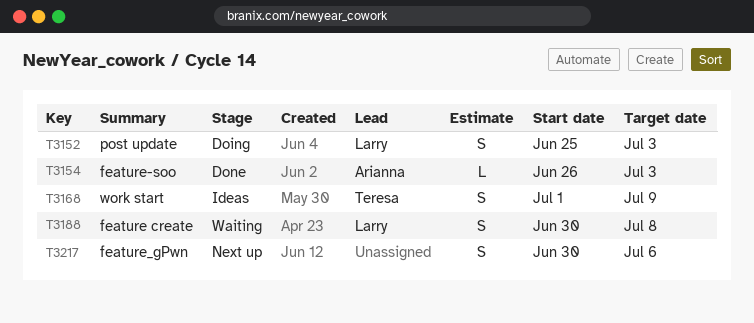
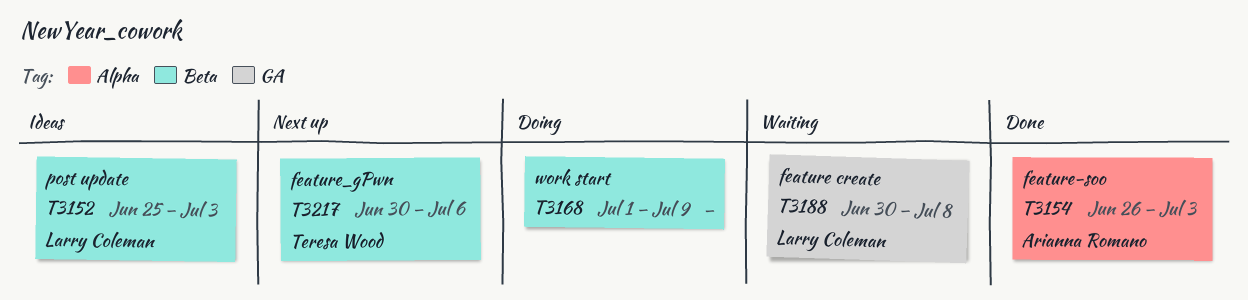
T3152, status: Doing -> Ideas
T3168, status: Ideas -> Doing
T3168, owner: Teresa Wood -> none
T3217, owner: none -> Teresa Wood

